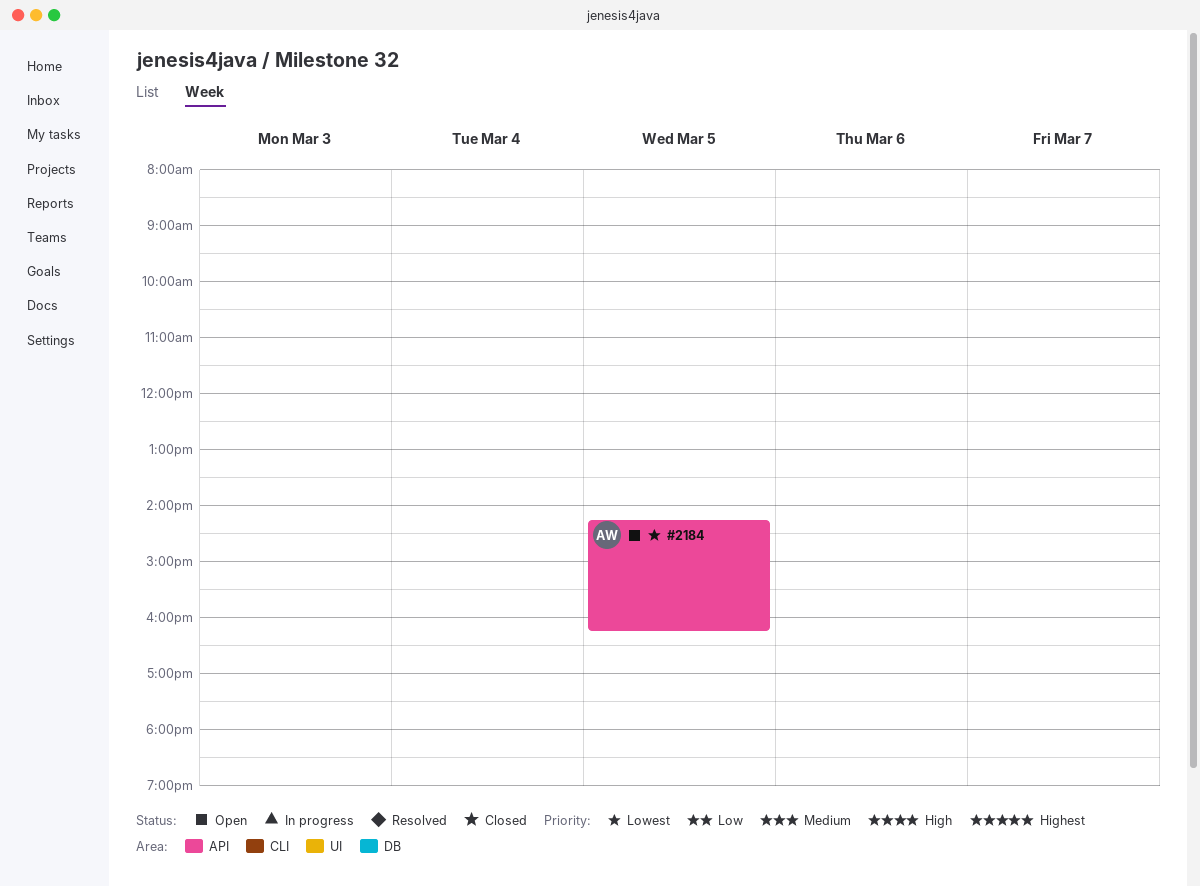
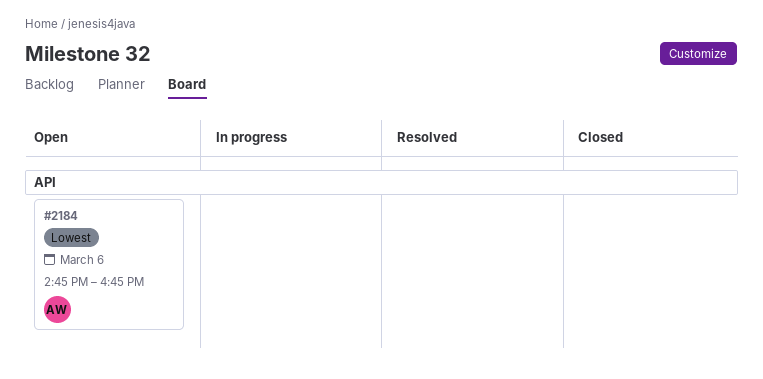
#2184, day: Mar 5 -> Mar 6
#2184, begins: 14:15 -> 14:45
#2184, ends: 16:15 -> 16:45

